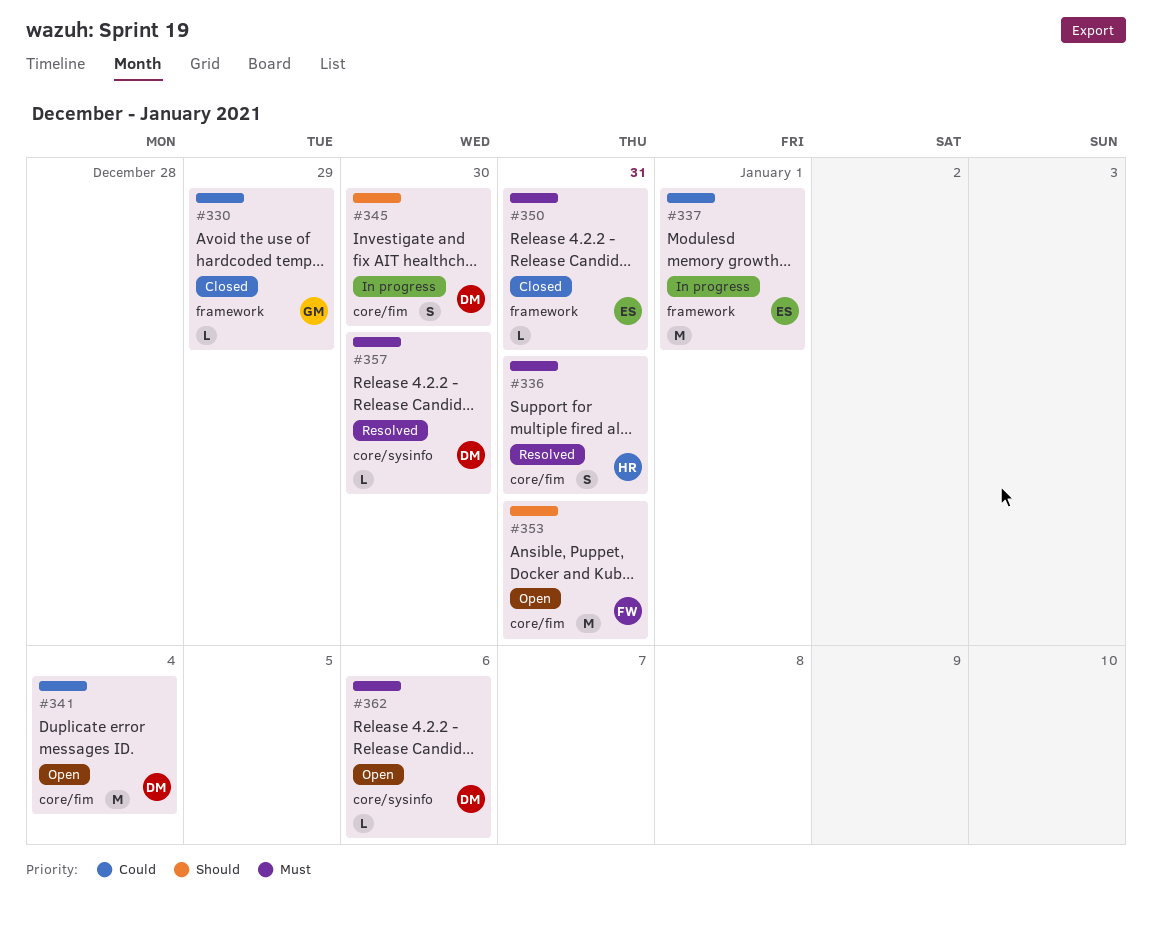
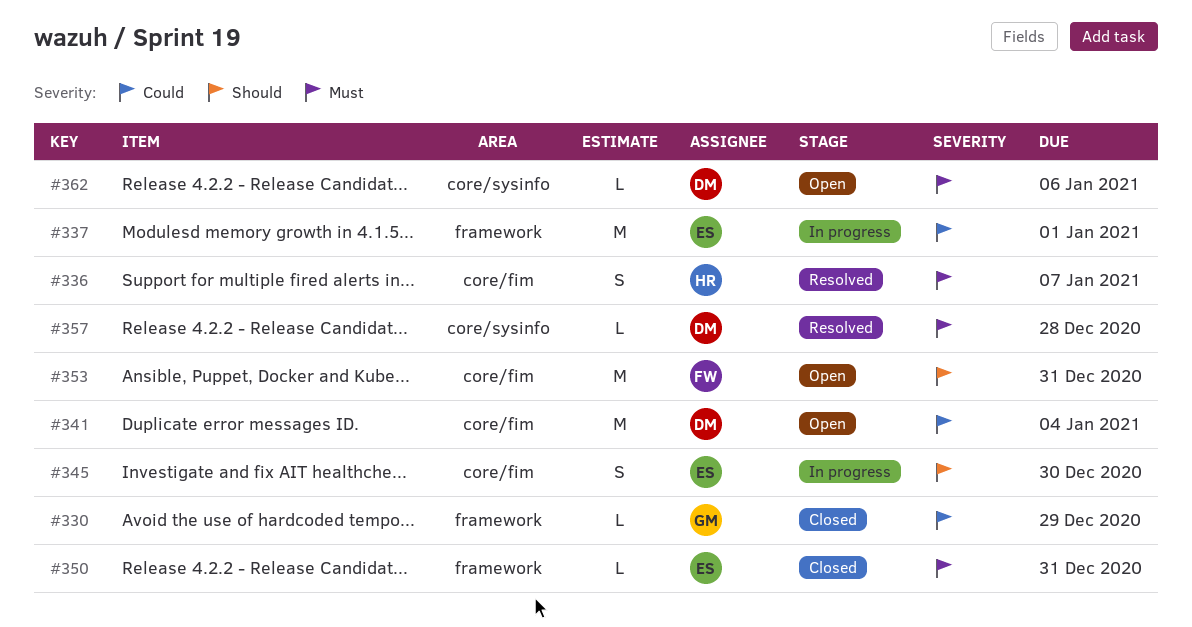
#336, due: Dec 31 -> Jan 7
#345, owner: DM -> ES
#357, due: Dec 30 -> Dec 28

